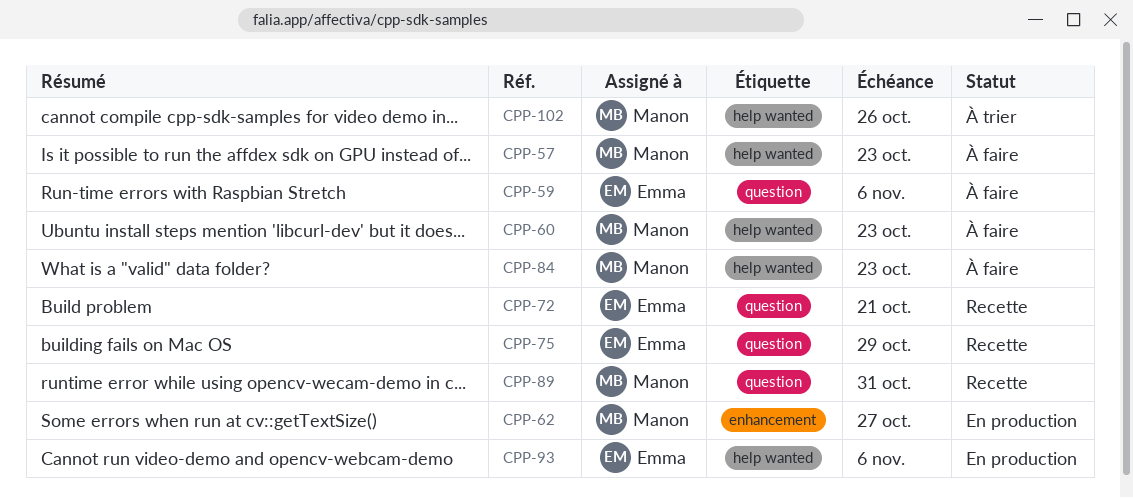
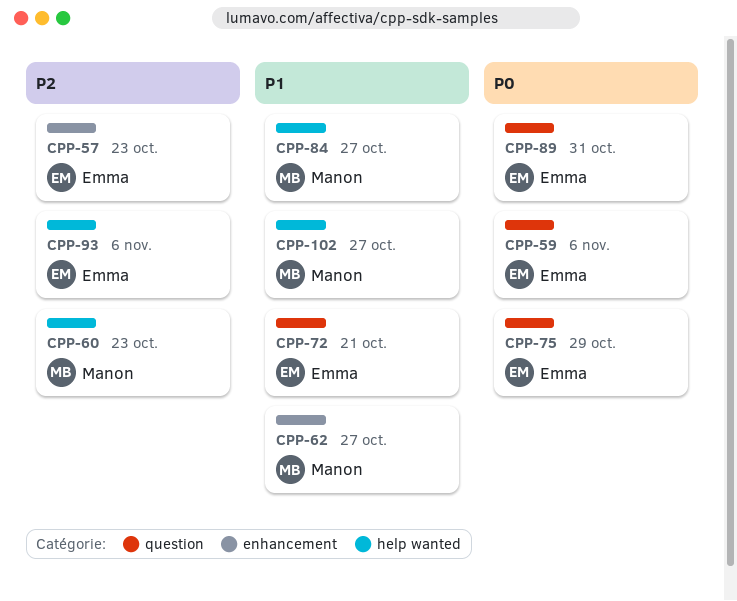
CPP-57, owner: Manon -> Emma
CPP-57, label: help wanted -> enhancement
CPP-84, due: Oct 23 -> Oct 27
CPP-89, owner: Manon -> Emma
CPP-102, due: Oct 26 -> Oct 27

